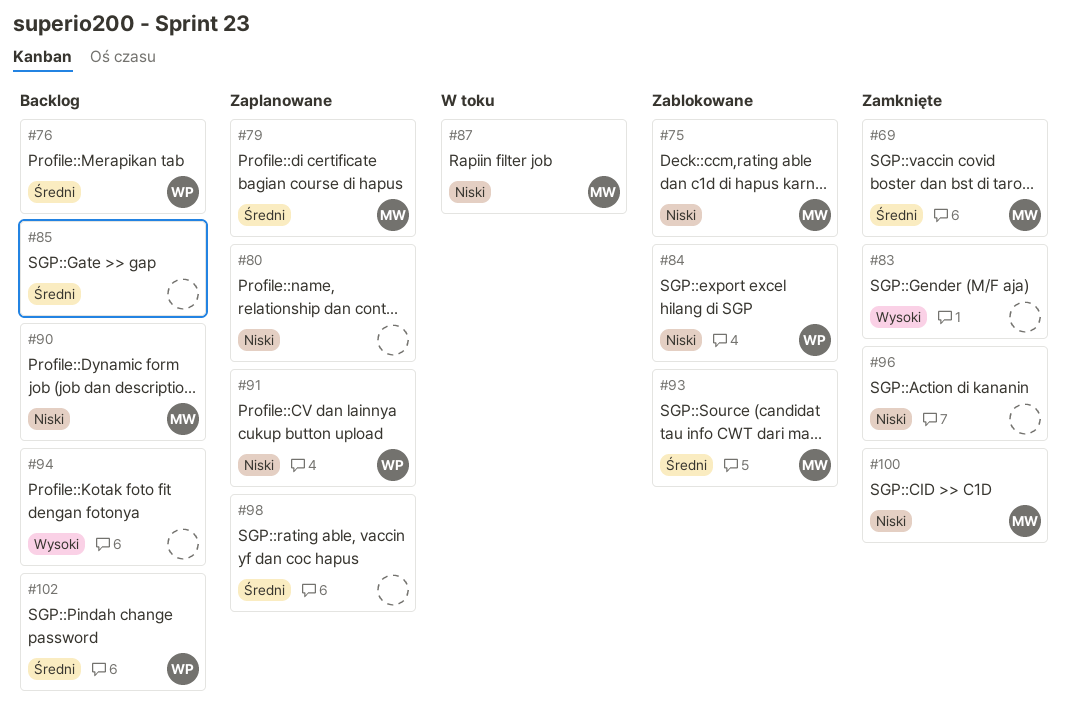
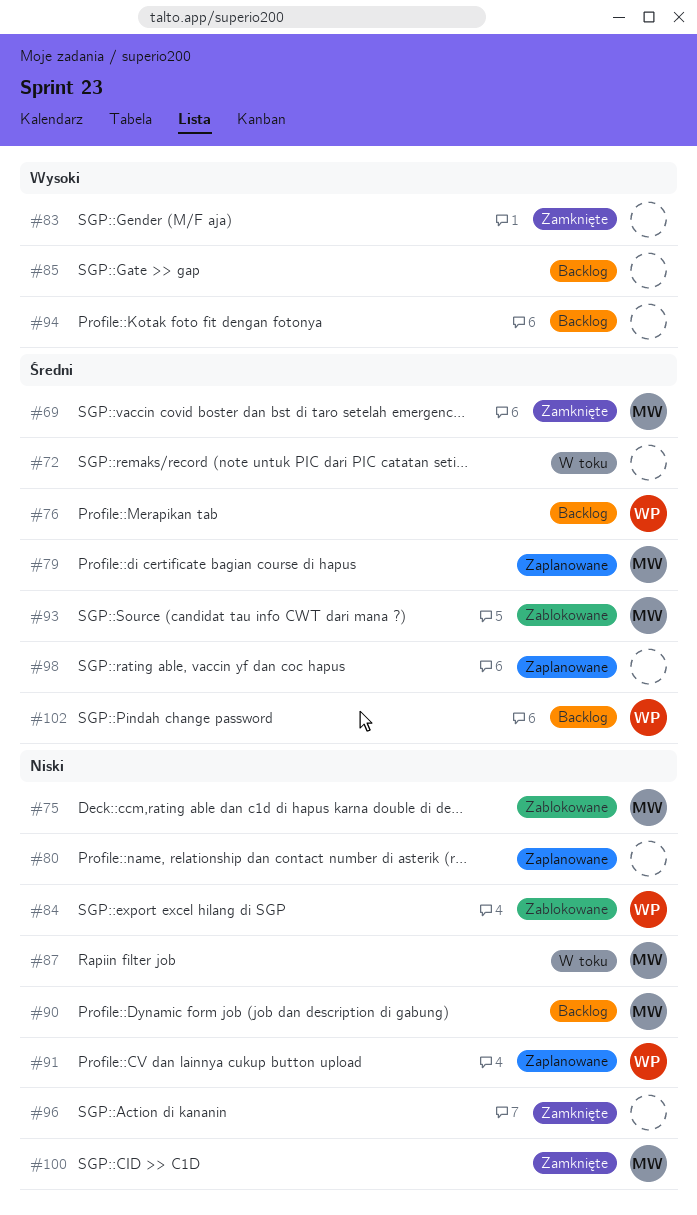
#72: none -> present
#85, priority: Średni -> Wysoki

